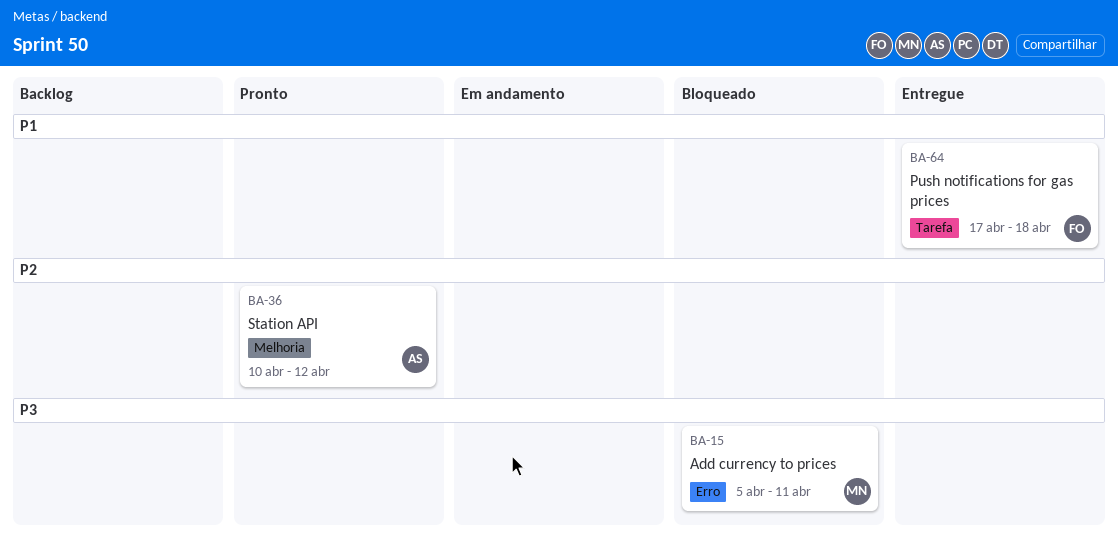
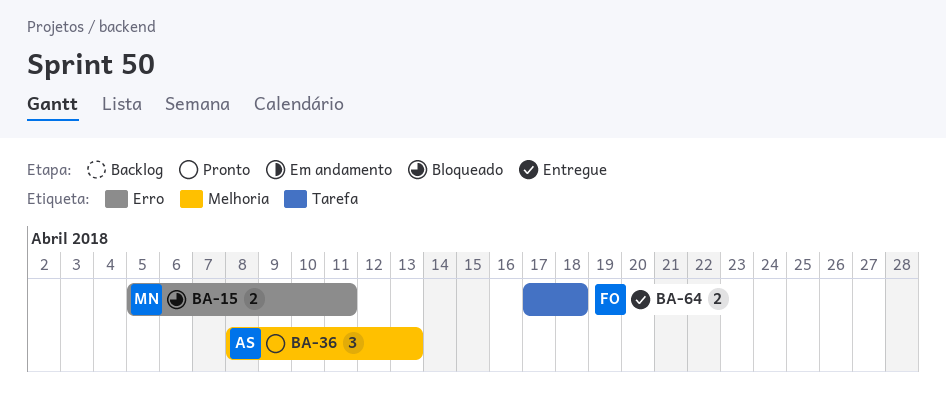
BA-36, start: Apr 10 -> Apr 8
BA-36, due: Apr 12 -> Apr 13

